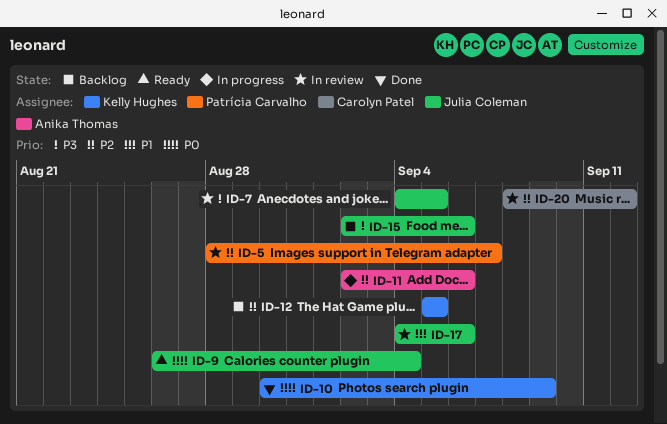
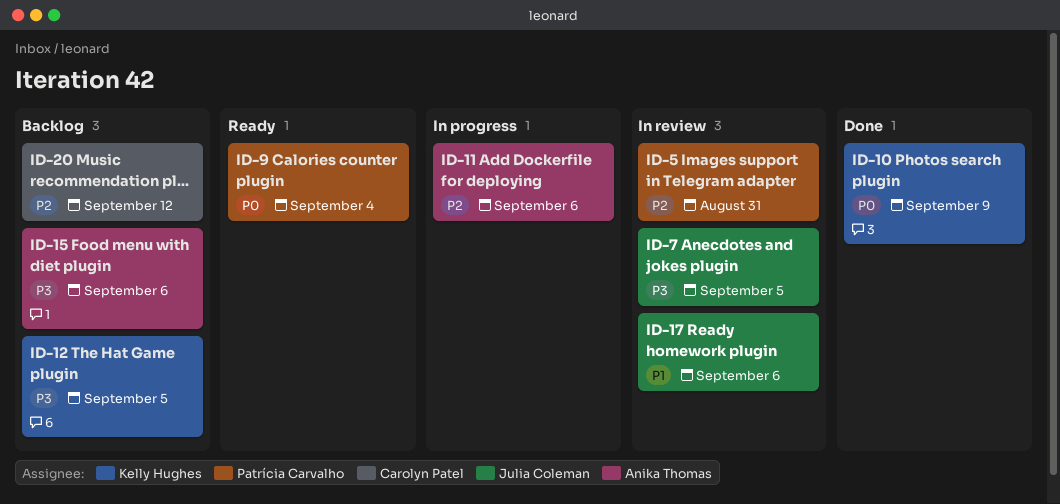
ID-5, due: Sep 7 -> Aug 31
ID-9, owner: Julia Coleman -> Patrícia Carvalho
ID-12, priority: P2 -> P3
ID-15, owner: Julia Coleman -> Anika Thomas
ID-20, status: In review -> Backlog

